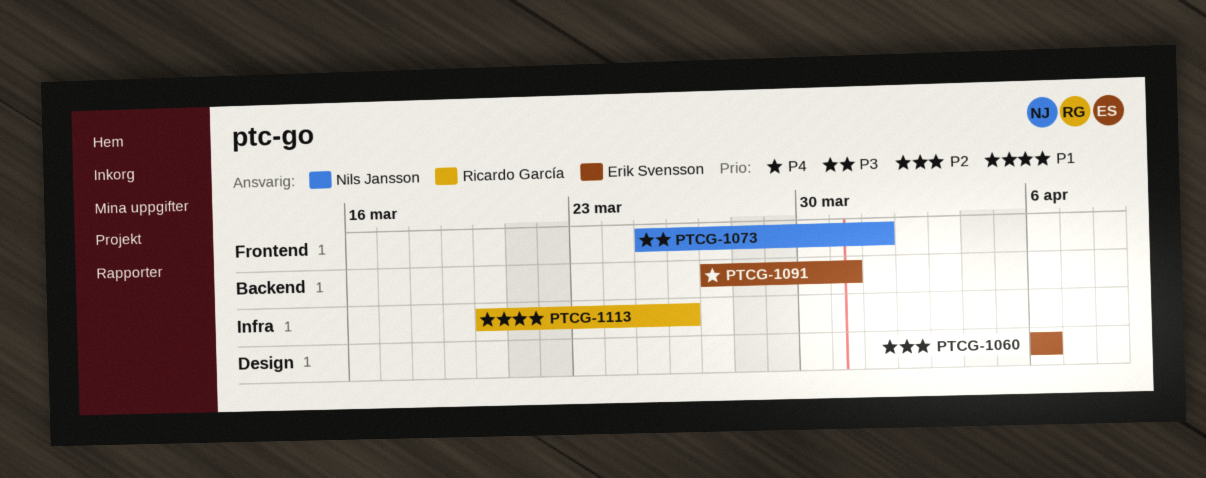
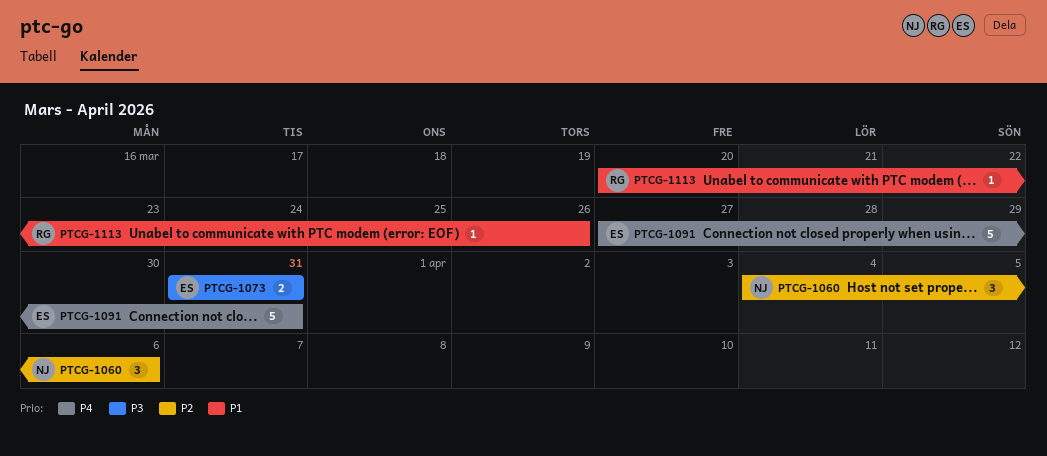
PTCG-1060, owner: Erik Svensson -> Nils Jansson
PTCG-1060, start: Apr 6 -> Apr 4
PTCG-1073, owner: Nils Jansson -> Erik Svensson
PTCG-1073, start: Mar 25 -> Mar 31
PTCG-1073, due: Apr 1 -> Mar 31

